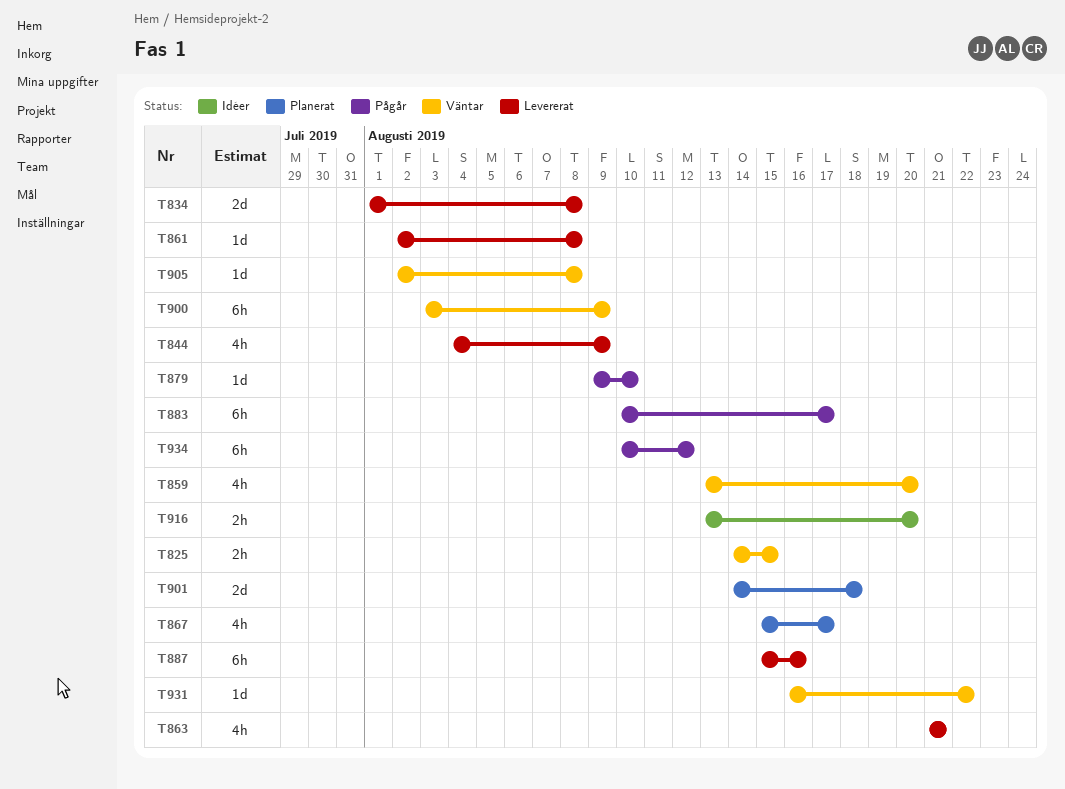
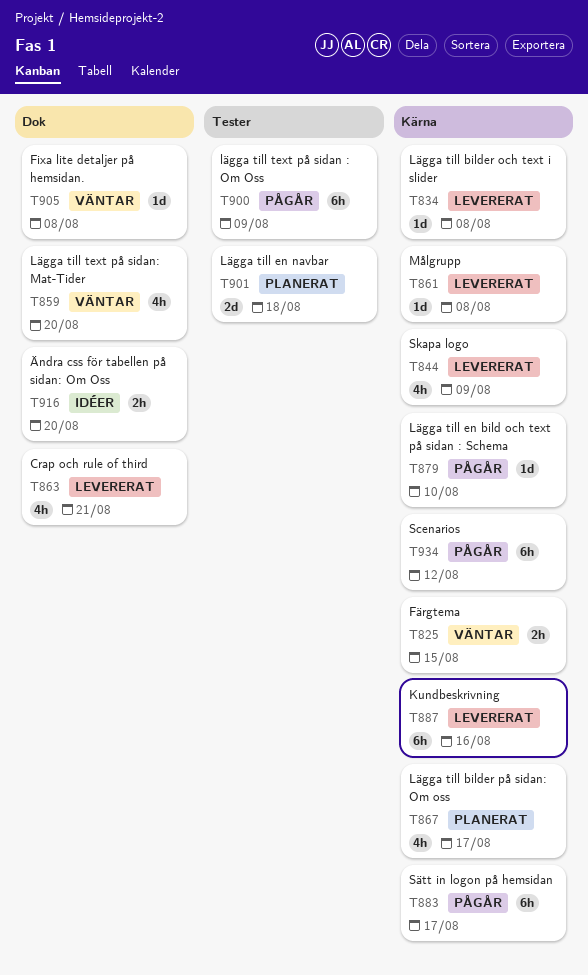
T834, estimate: 2d -> 1d
T900, status: Väntar -> Pågår
T931: present -> none

